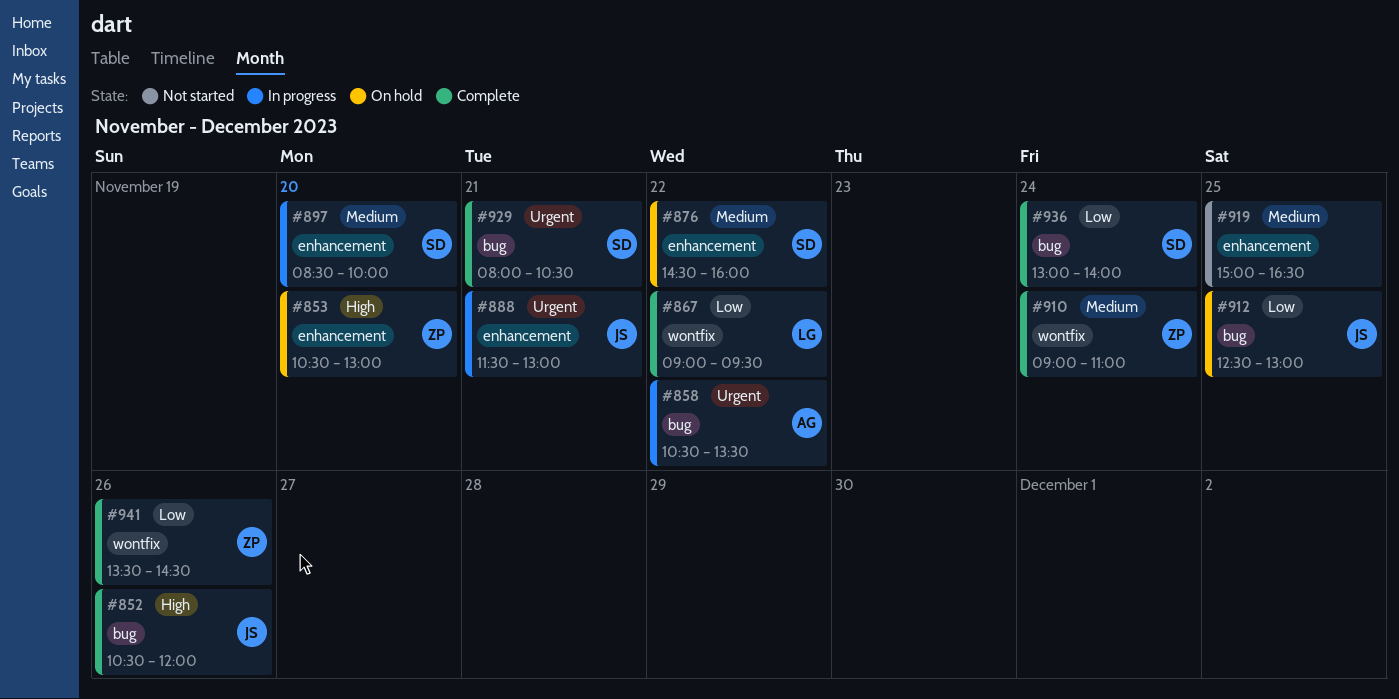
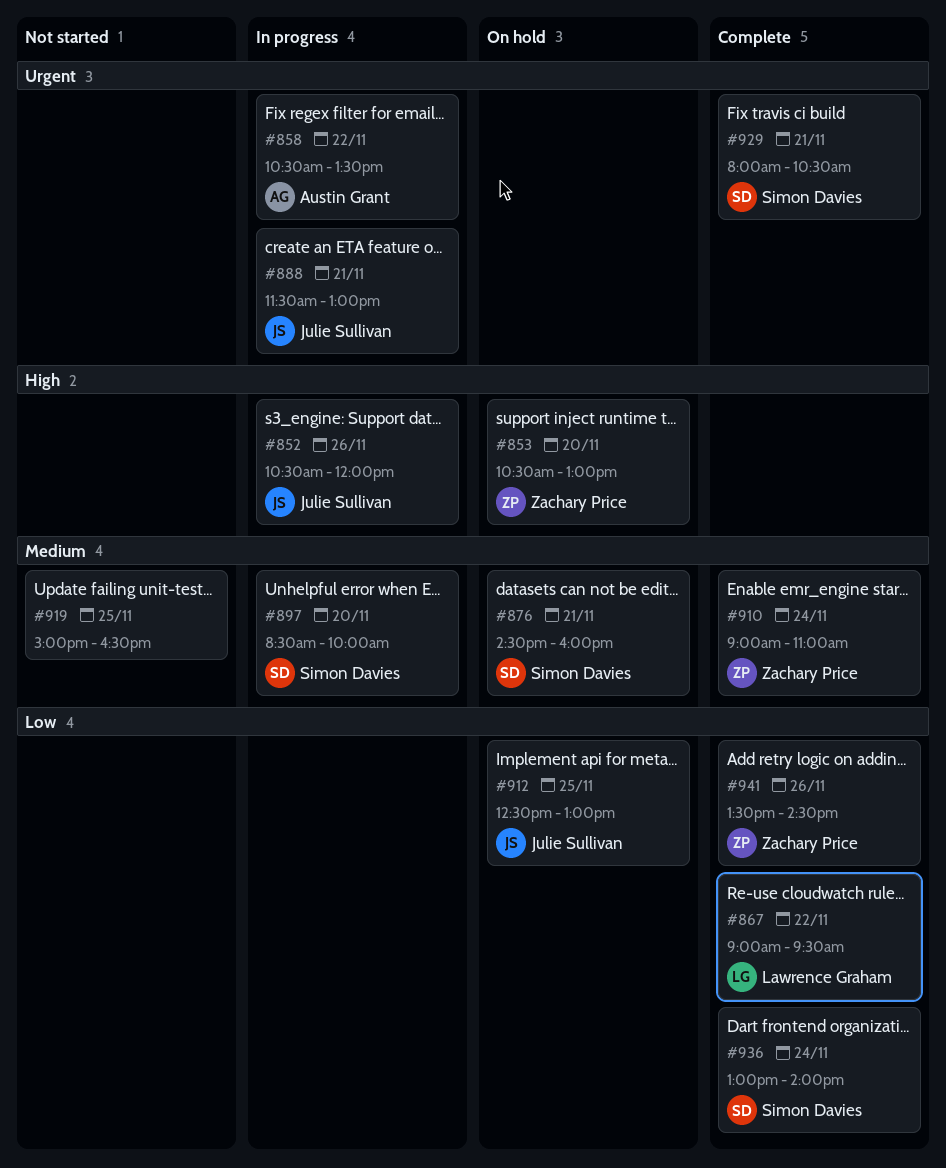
#852, status: Complete -> In progress
#876, day: Nov 22 -> Nov 21

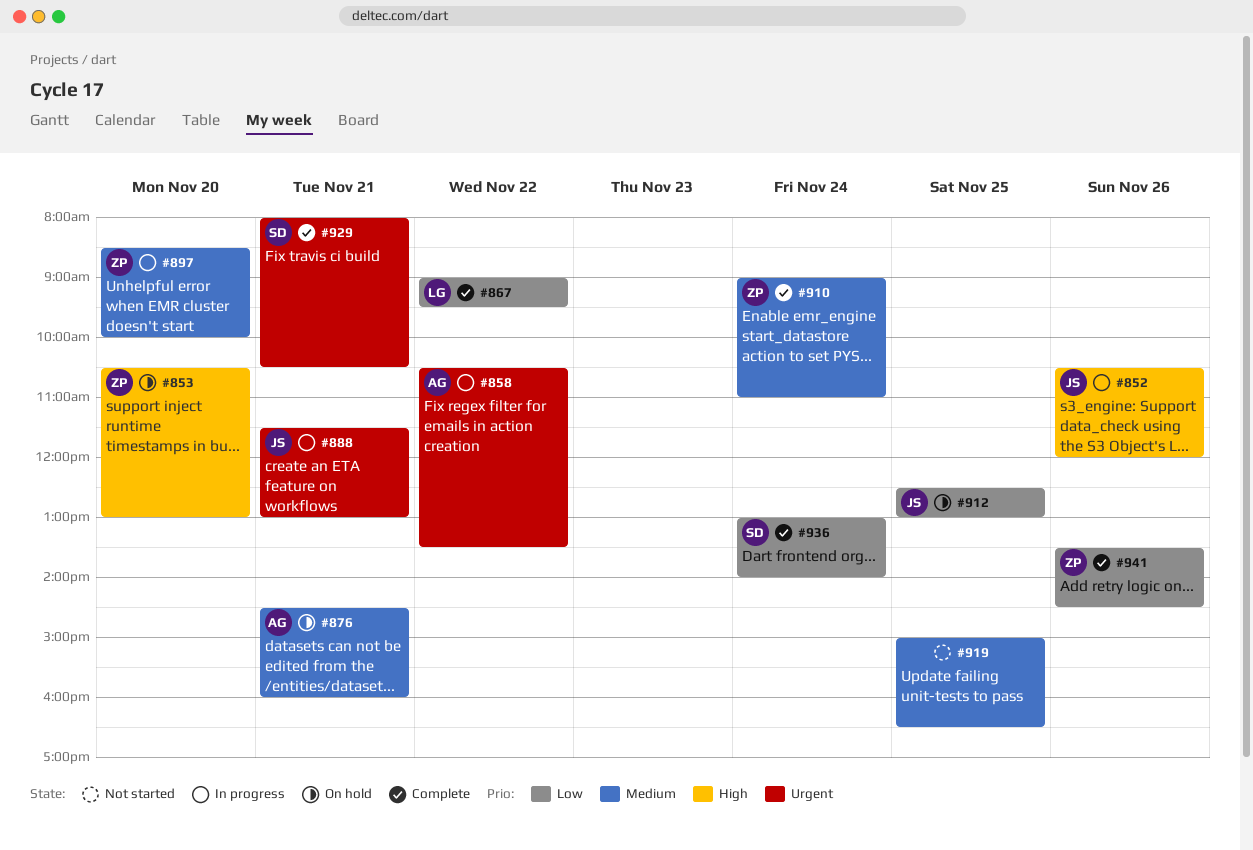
#876, owner: Simon Davies -> Austin Grant
#897, owner: Simon Davies -> Zachary Price

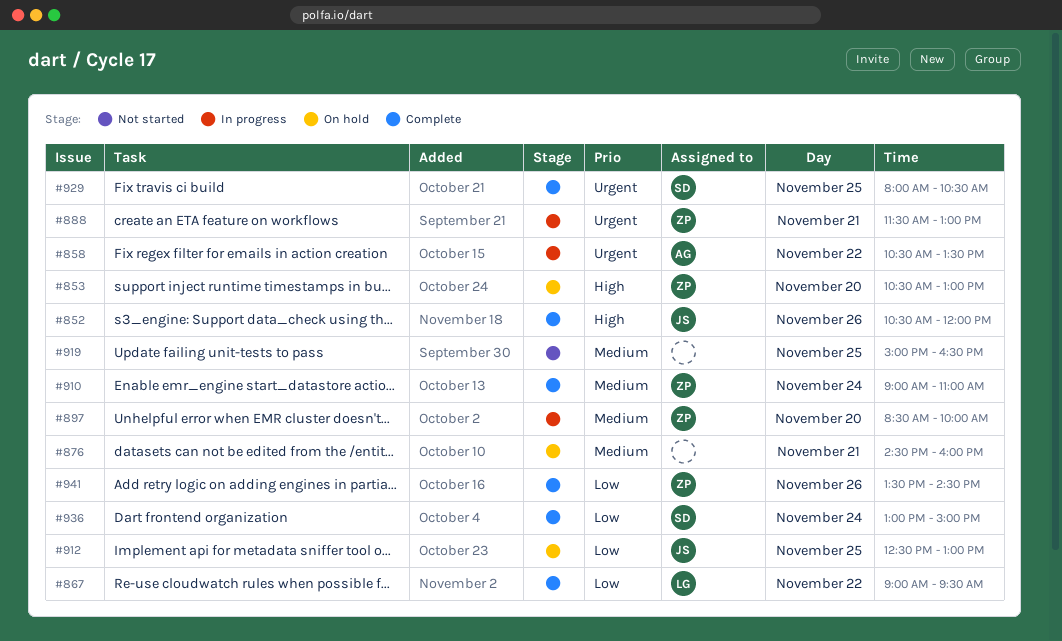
#852, status: In progress -> Complete
#876, owner: AG -> none
#888, owner: JS -> ZP
#929, day: Nov 21 -> Nov 25
#936, ends: 14:00 -> 15:00

